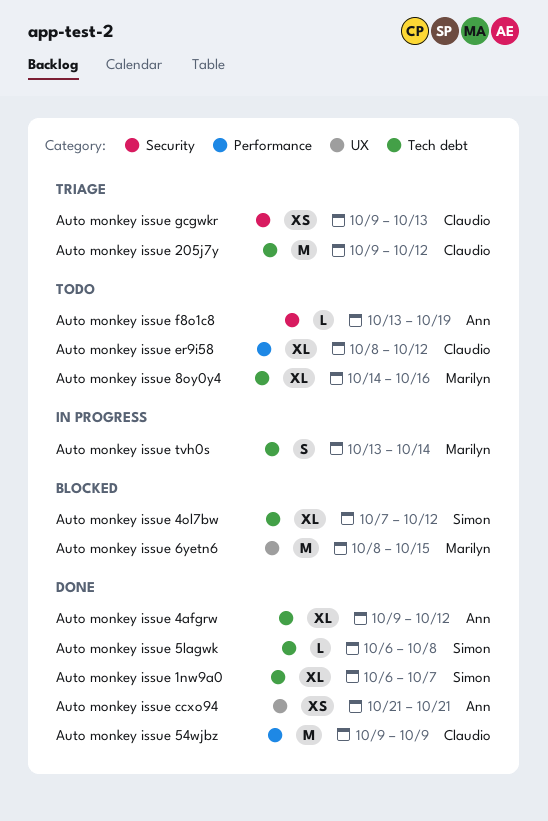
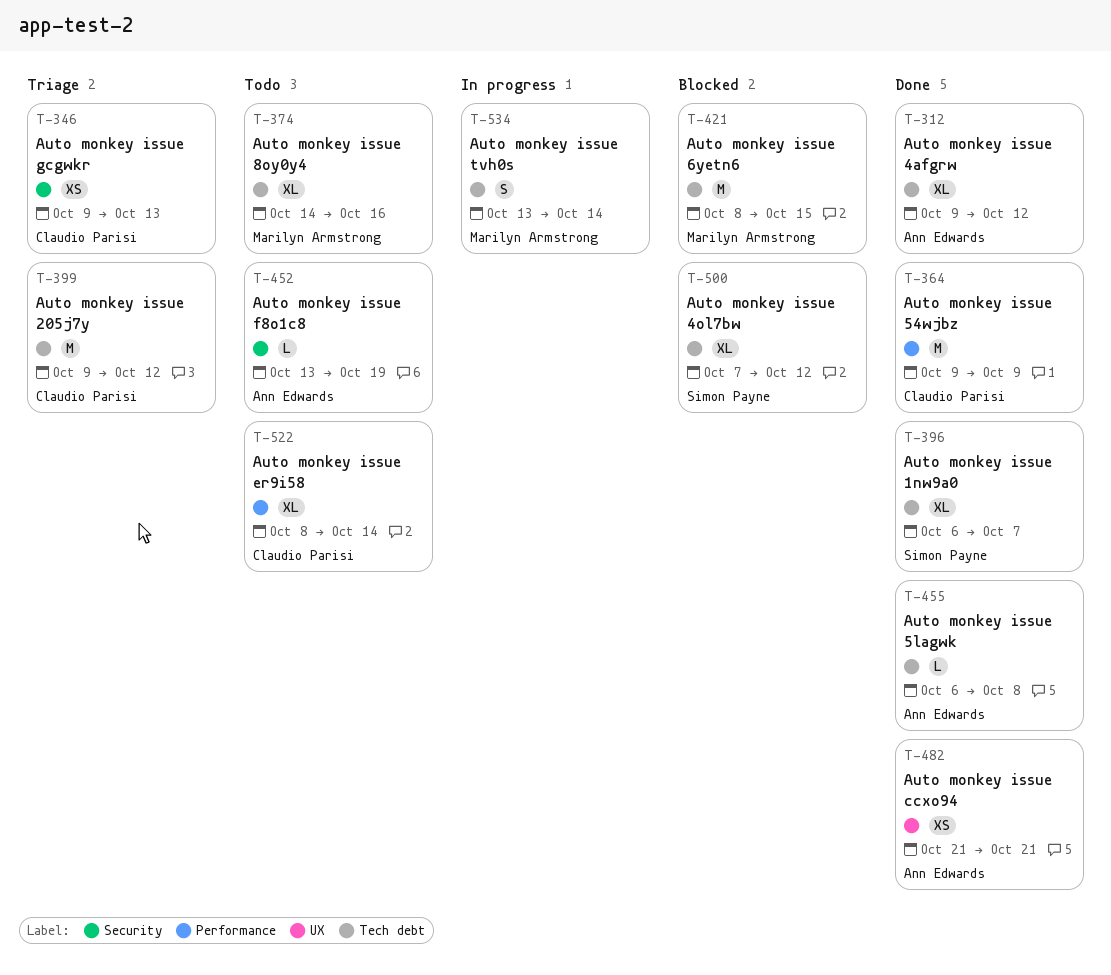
Auto monkey issue 5lagwk, owner: Simon Payne -> Ann Edwards
Auto monkey issue 6yetn6, label: UX -> Tech debt
Auto monkey issue er9i58, due: Oct 12 -> Oct 14

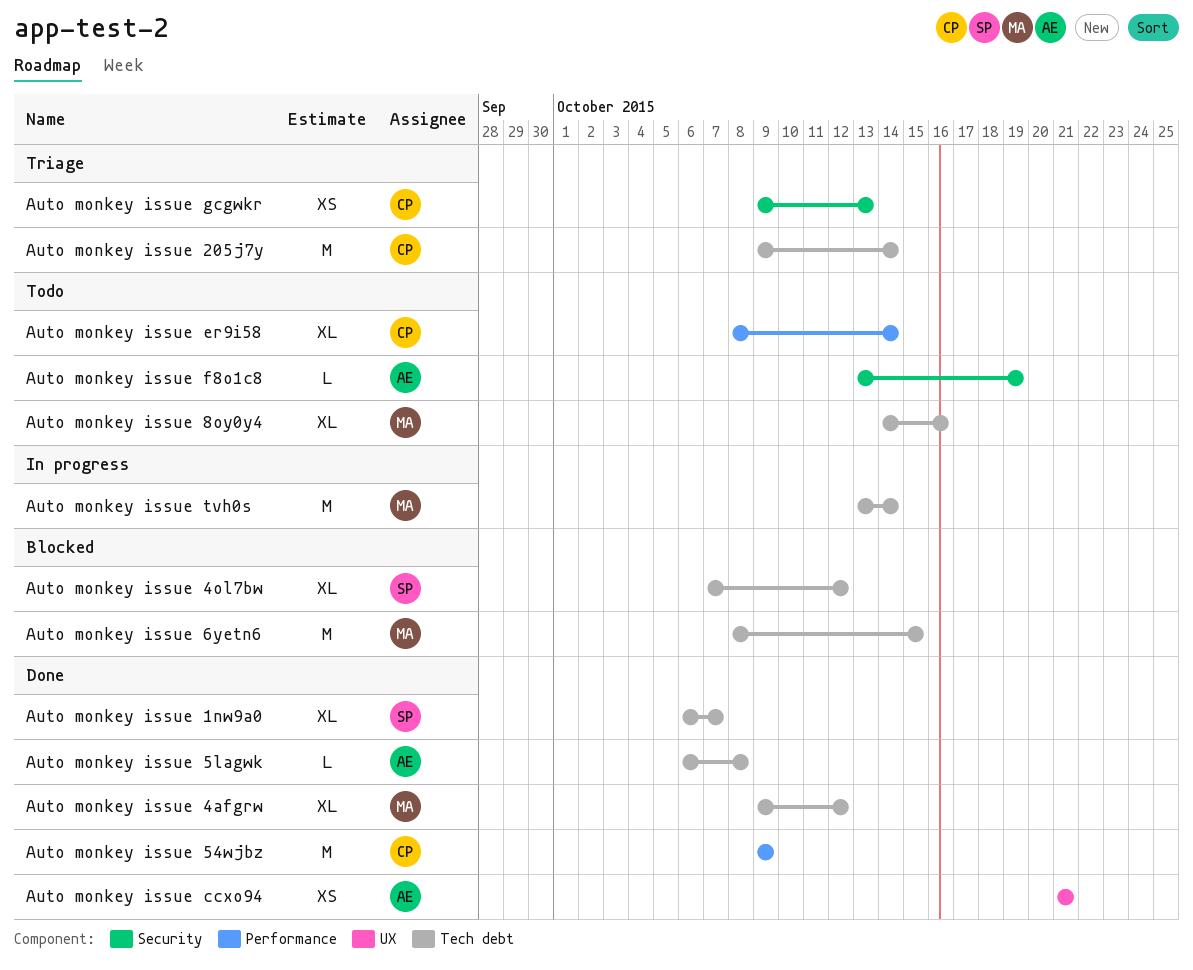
Auto monkey issue 205j7y, due: Oct 12 -> Oct 14
Auto monkey issue 4afgrw, owner: Ann Edwards -> Marilyn Armstrong
Auto monkey issue tvh0s, estimate: S -> M

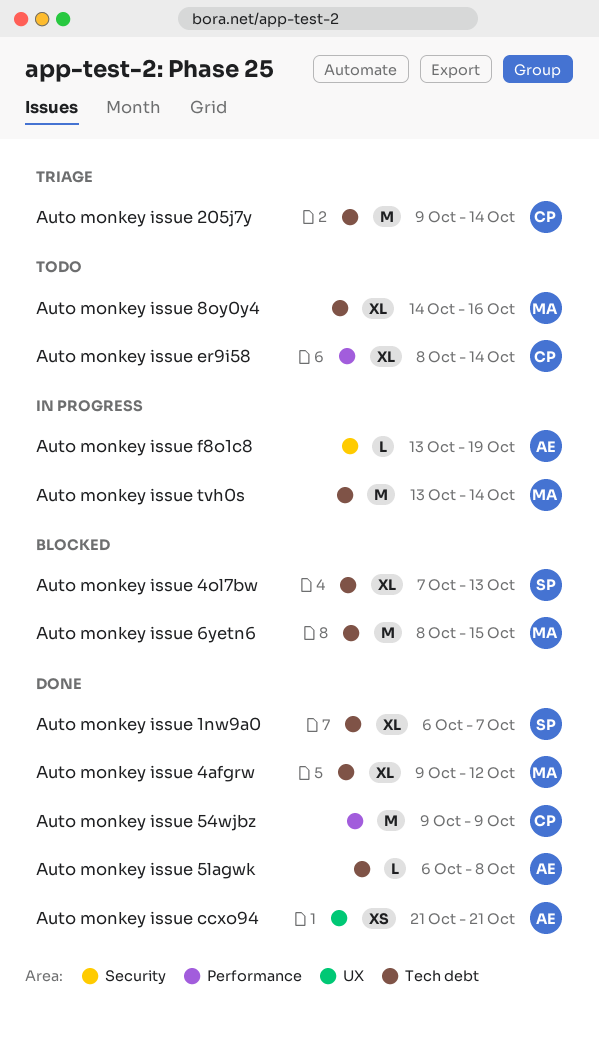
Auto monkey issue 4ol7bw, due: Oct 12 -> Oct 13
Auto monkey issue f8o1c8, status: Todo -> In progress
Auto monkey issue gcgwkr: present -> none

